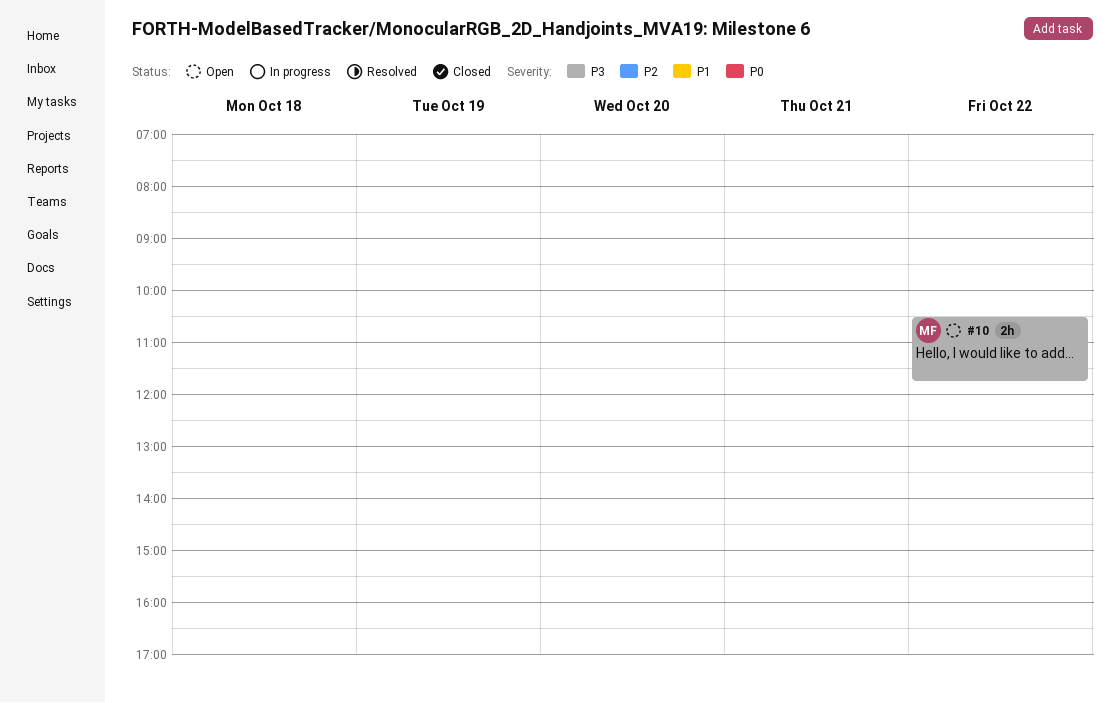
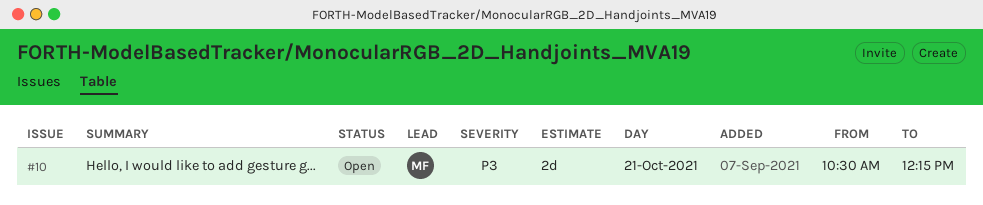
#10, estimate: 2h -> 2d
#10, day: Oct 22 -> Oct 21
#10, ends: 11:45 -> 12:15

